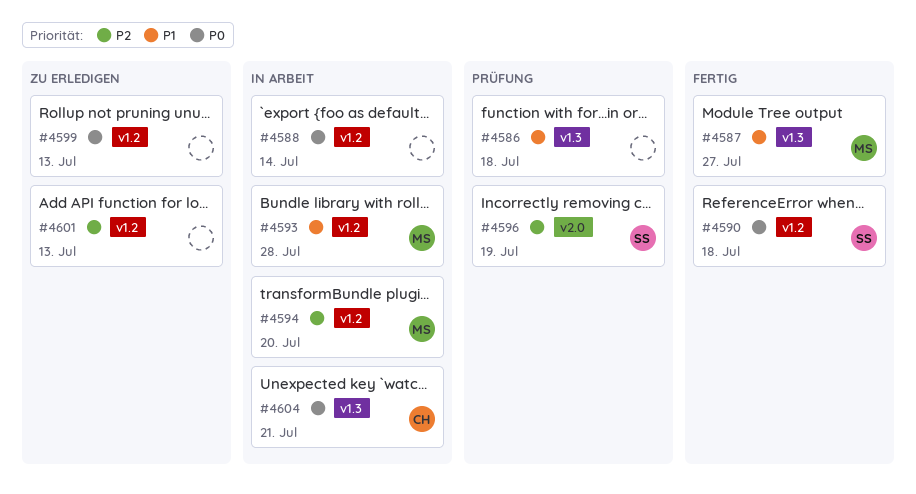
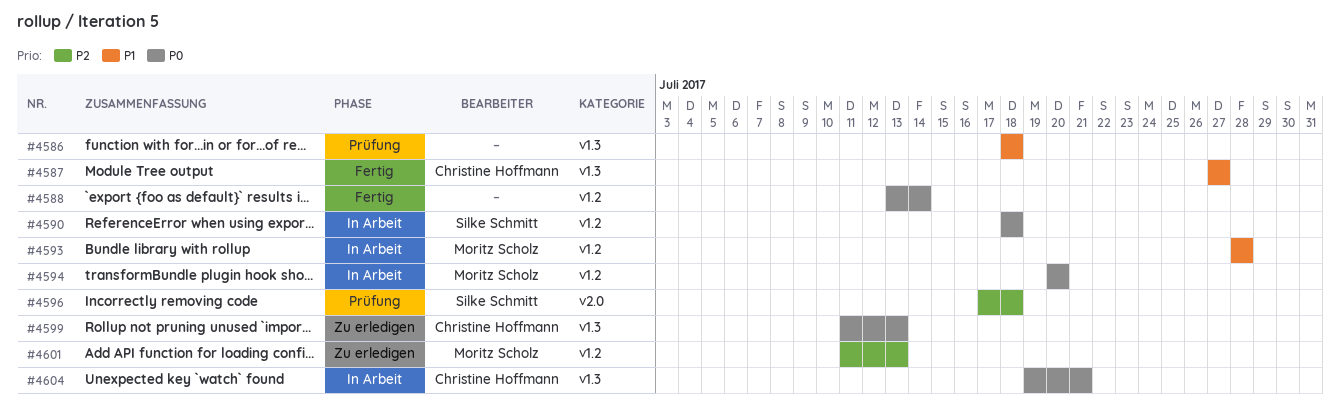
#4587, owner: Moritz Scholz -> Christine Hoffmann
#4588, status: In Arbeit -> Fertig
#4590, status: Fertig -> In Arbeit
#4594, priority: P2 -> P0
#4596, due: Jul 19 -> Jul 18
#4599, owner: none -> Christine Hoffmann
#4599, label: v1.2 -> v1.3
#4601, owner: none -> Moritz Scholz

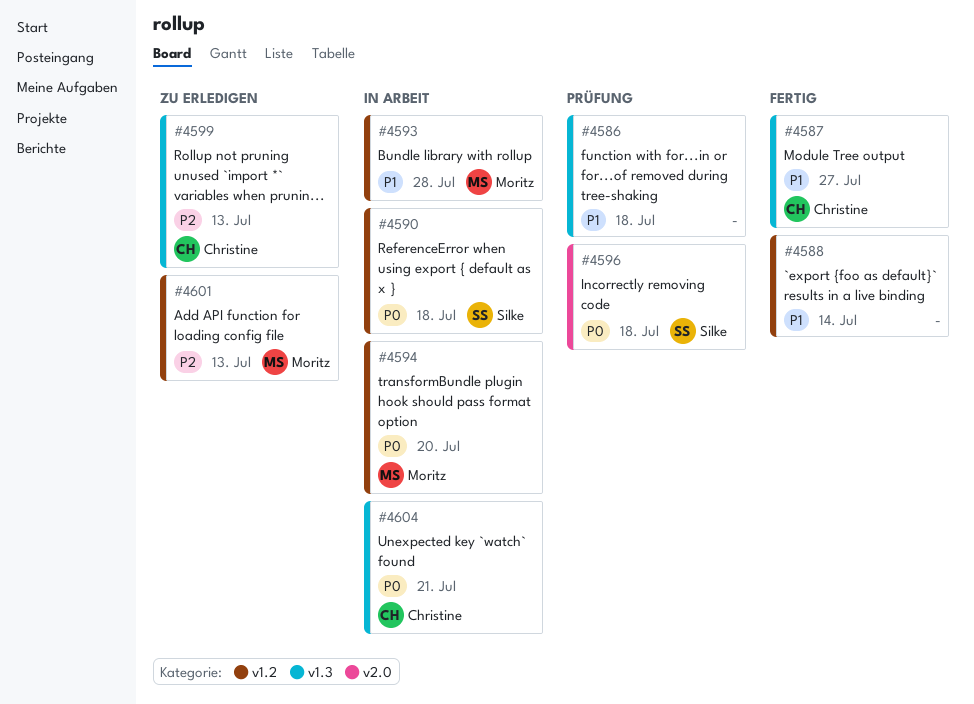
#4588, priority: P0 -> P1
#4596, priority: P2 -> P0
#4599, priority: P0 -> P2

